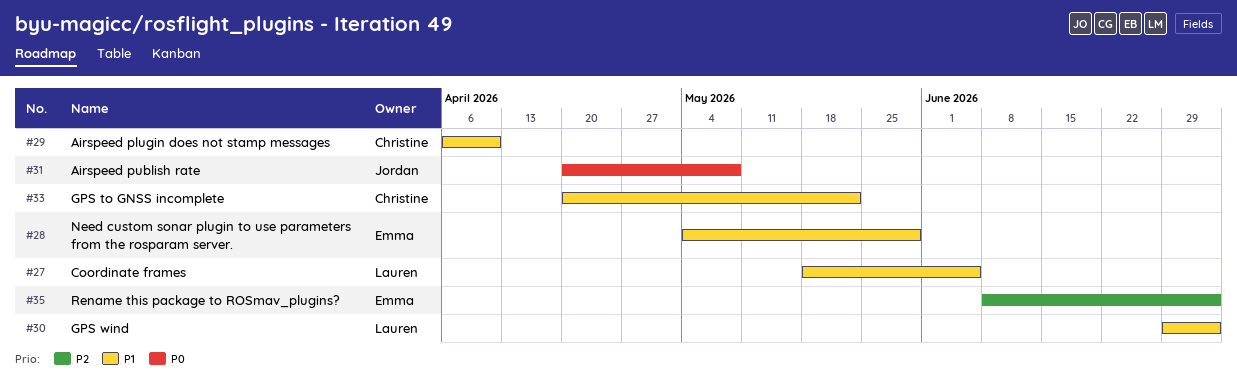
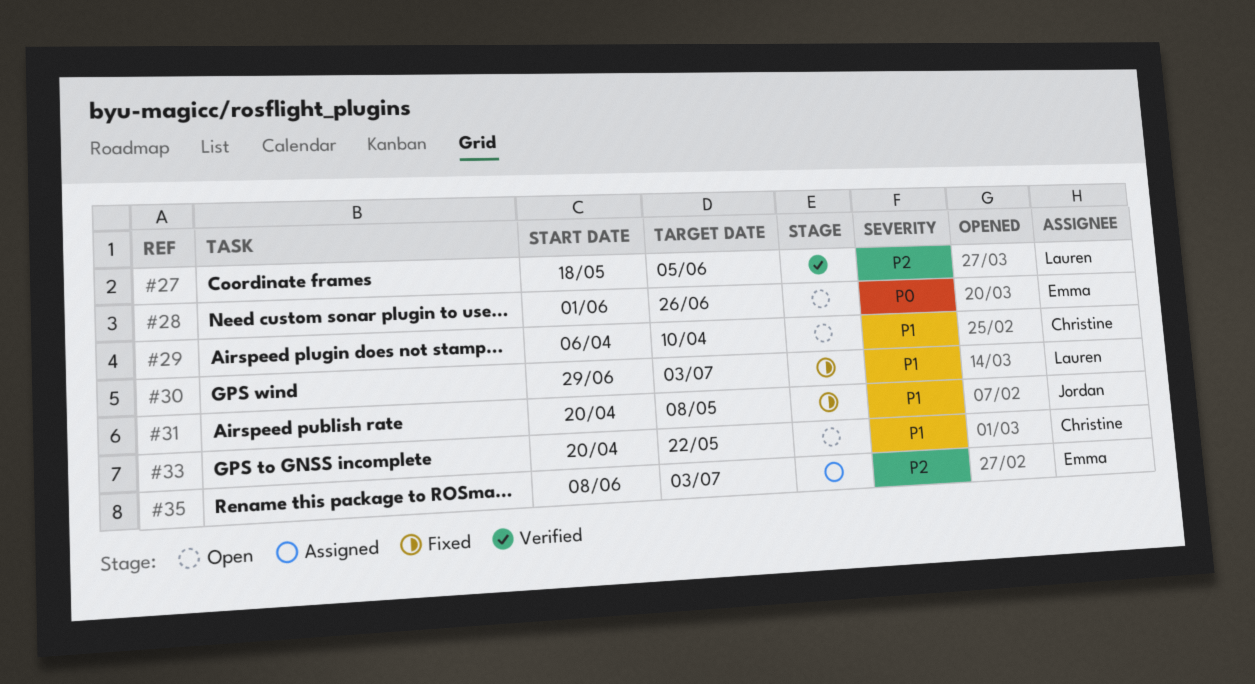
#27, priority: P1 -> P2
#28, priority: P1 -> P0
#28, start: May 4 -> Jun 1
#28, due: May 29 -> Jun 26
#31, priority: P0 -> P1

